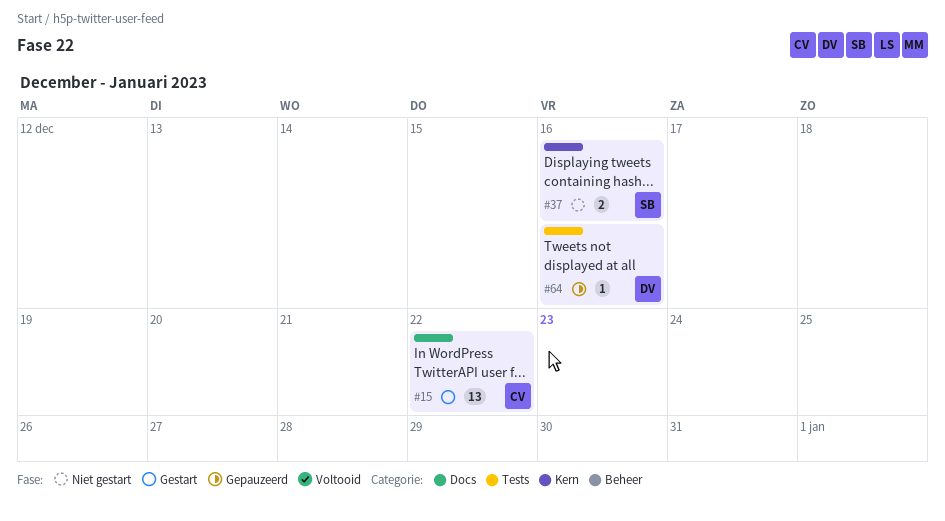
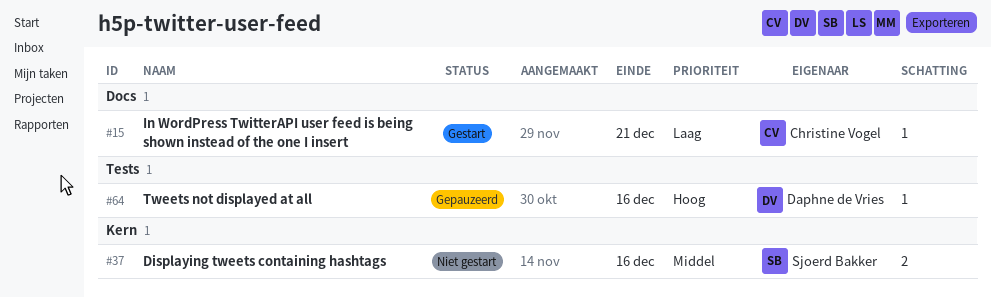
#15, estimate: 13 -> 1
#15, due: Dec 22 -> Dec 21

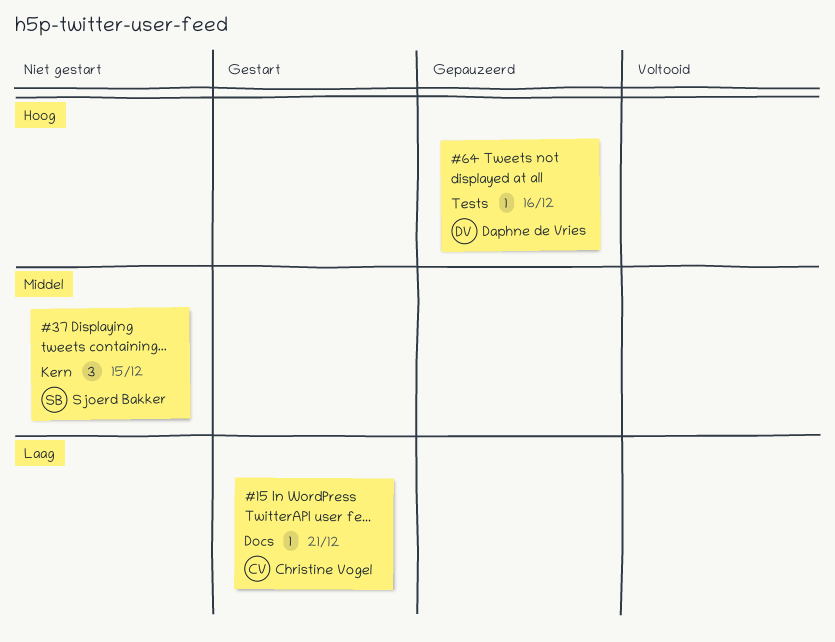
#37, estimate: 2 -> 3
#37, due: Dec 16 -> Dec 15

